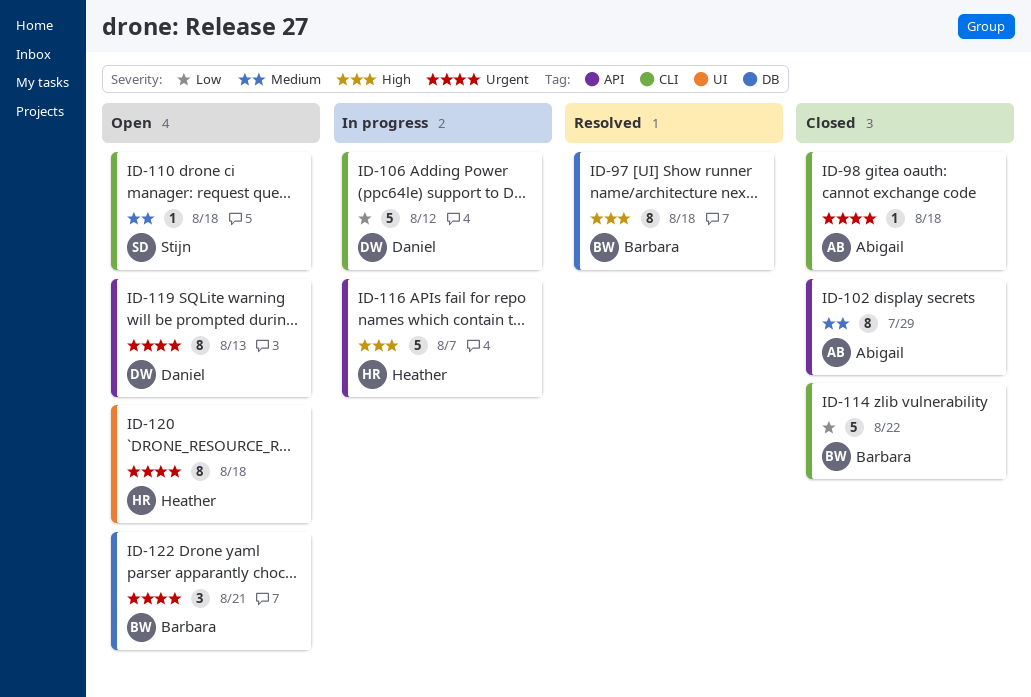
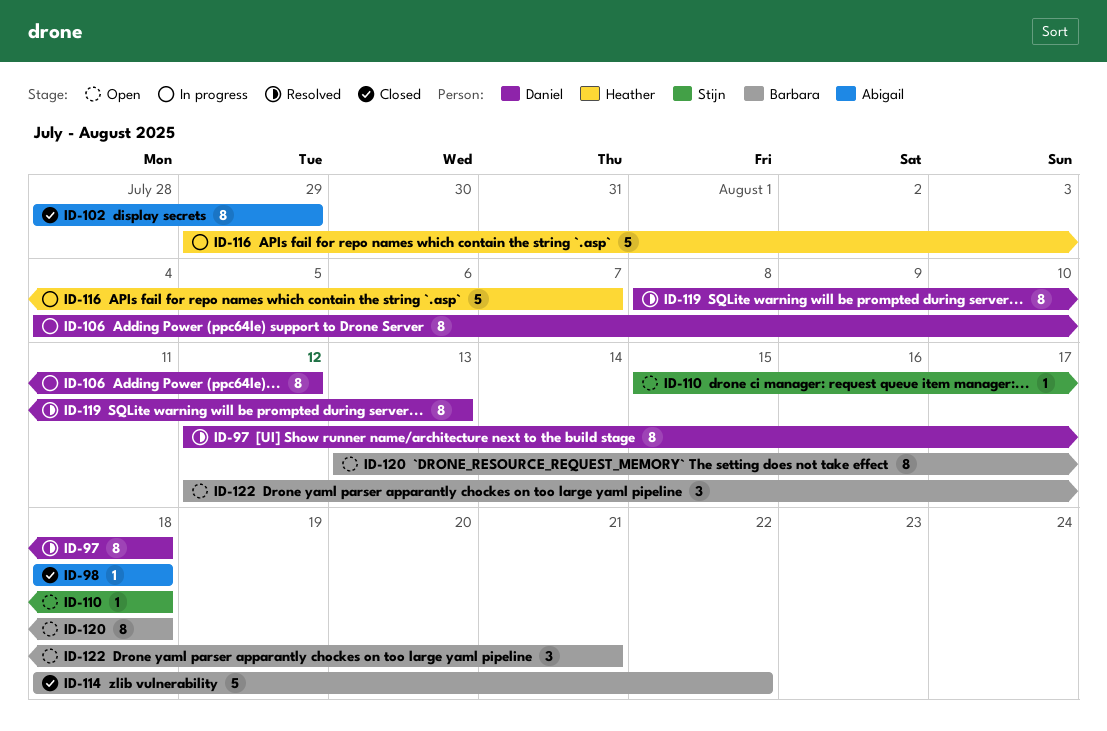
ID-97, owner: Barbara -> Daniel
ID-106, estimate: 5 -> 8
ID-119, status: Open -> Resolved
ID-120, owner: Heather -> Barbara

